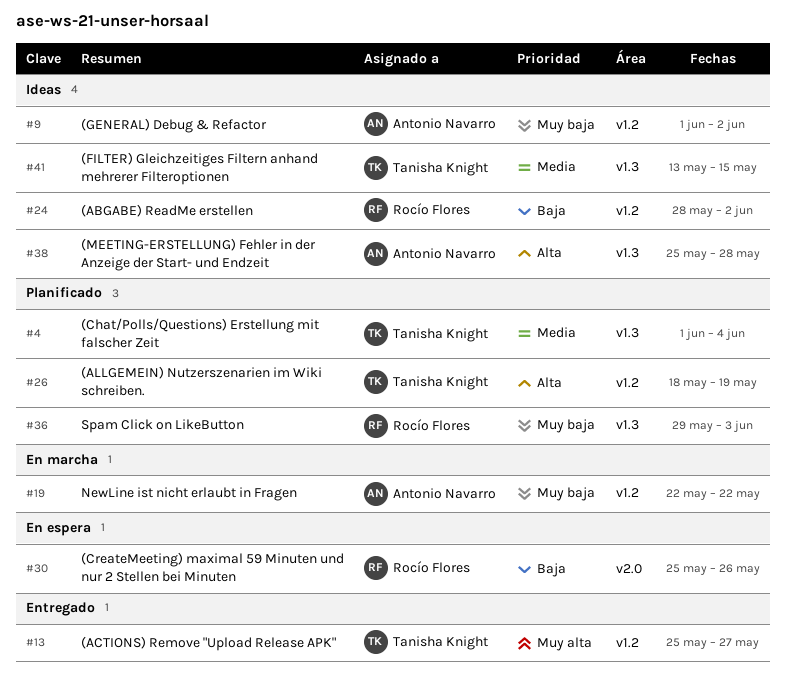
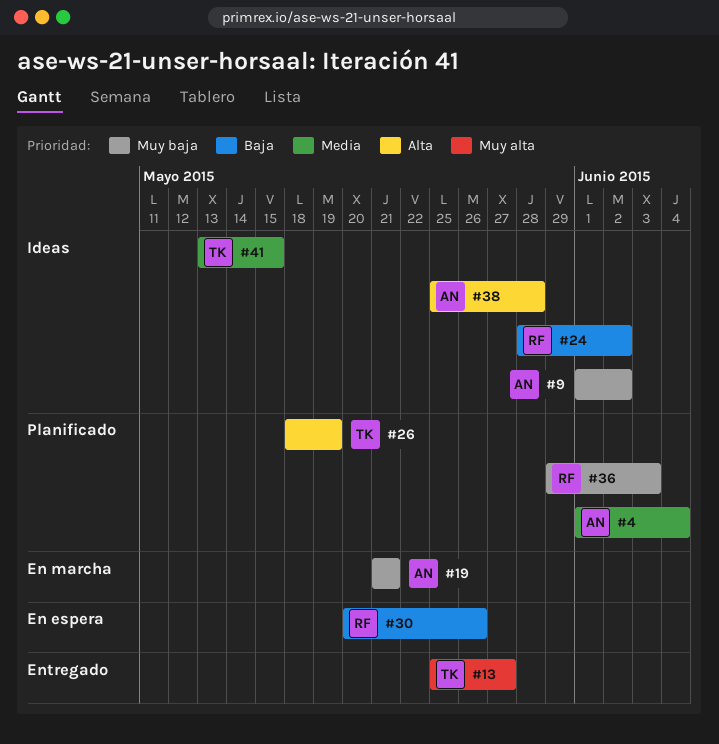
#4, owner: Tanisha Knight -> Antonio Navarro
#19, start: May 22 -> May 21
#19, due: May 22 -> May 21
#30, start: May 25 -> May 20

